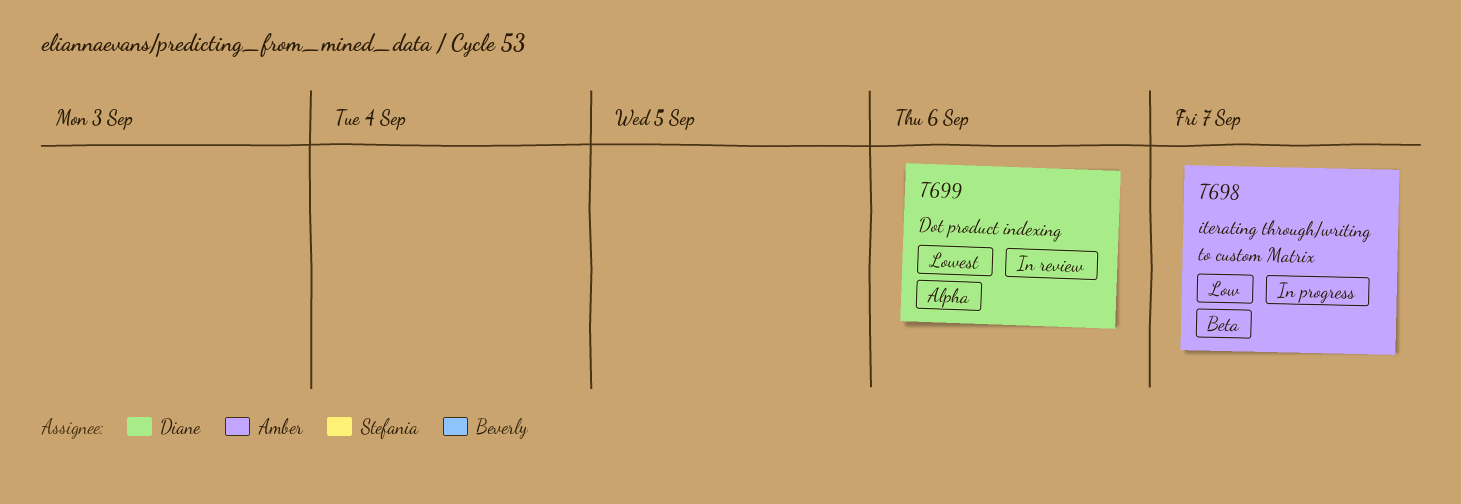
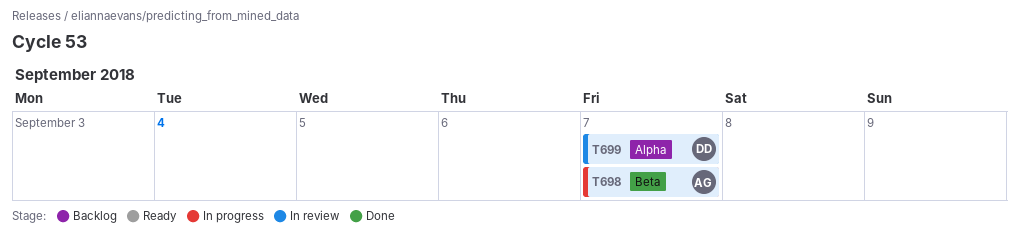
T699, due: Sep 6 -> Sep 7

